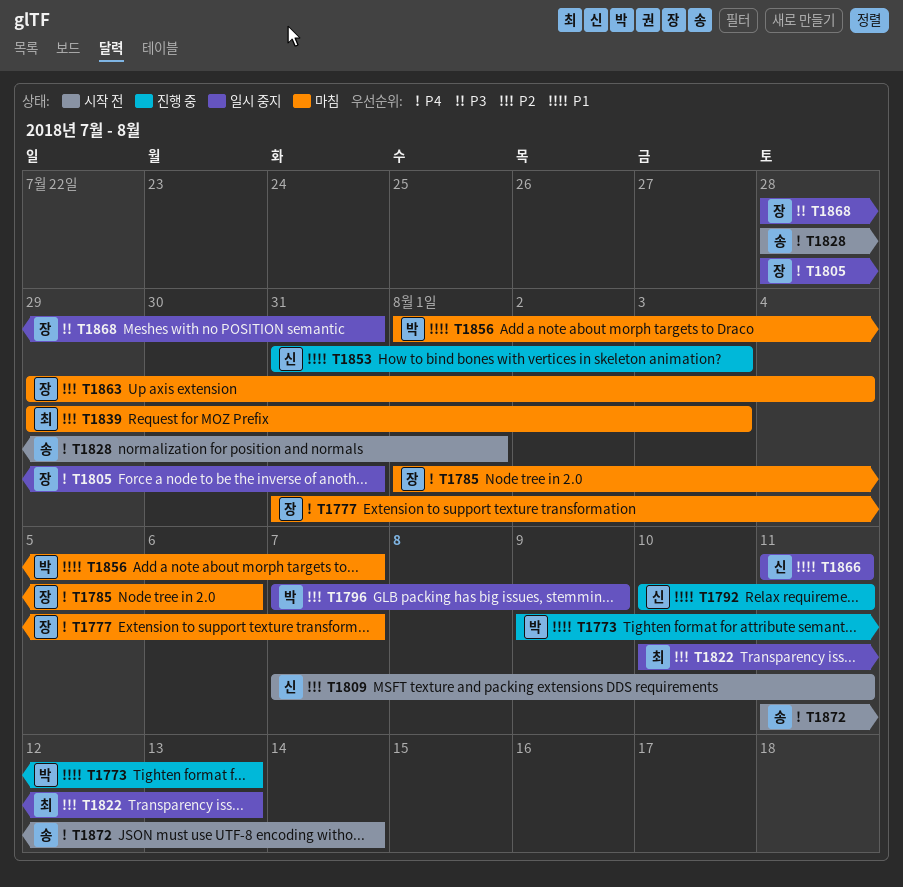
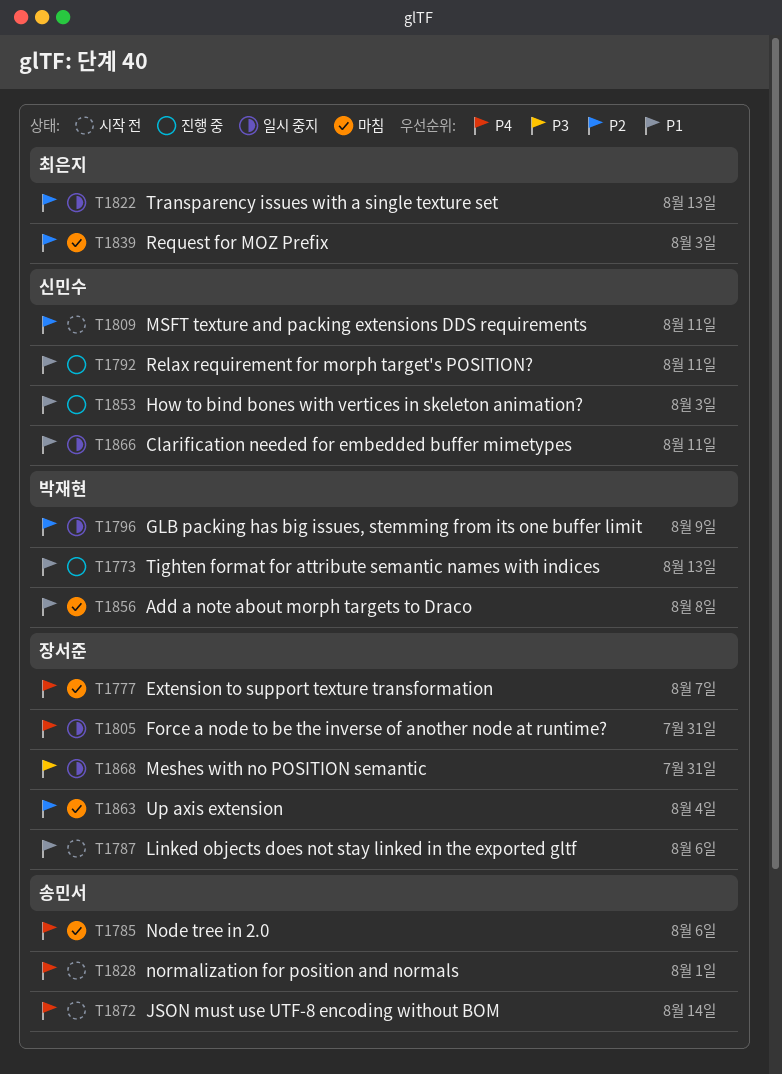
T1785, owner: 장서준 -> 송민서
T1787: none -> present
T1856, due: Aug 7 -> Aug 8

